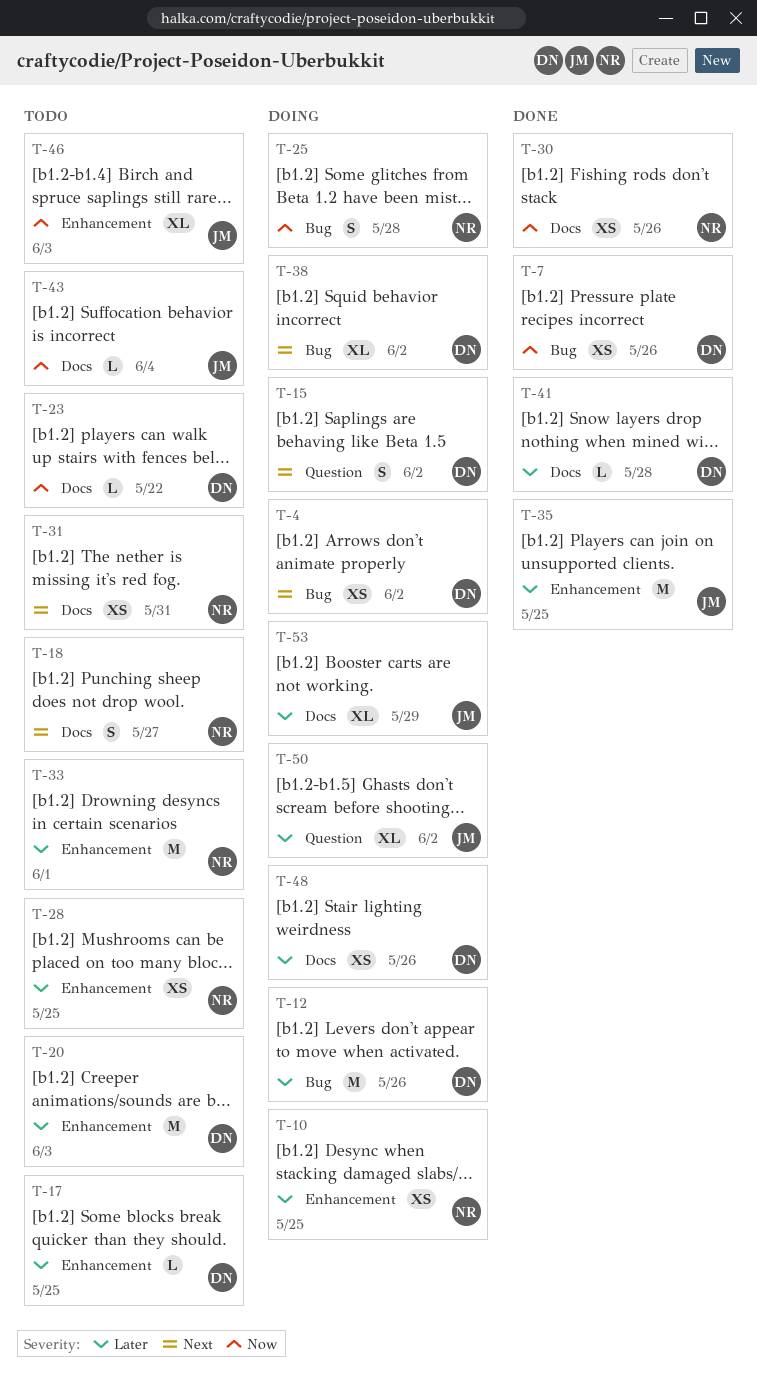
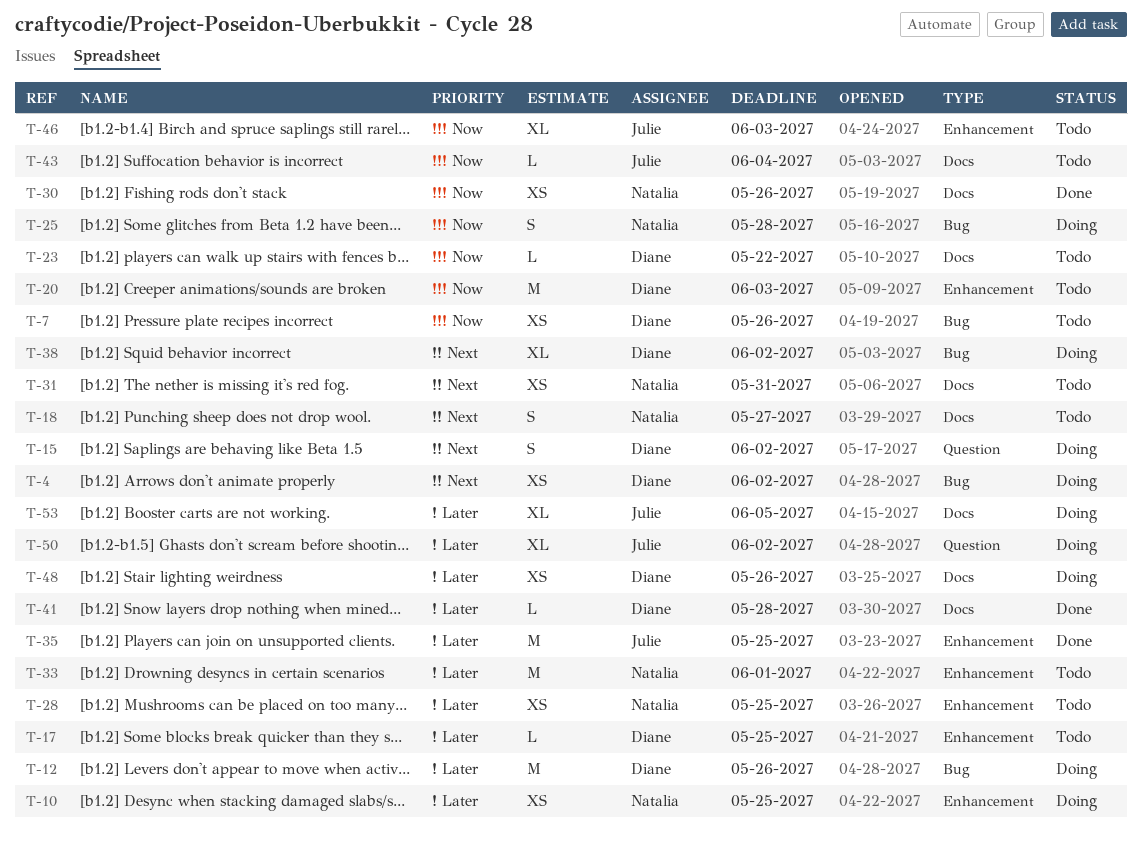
T-7, status: Done -> Todo
T-20, priority: Later -> Now
T-53, due: May 29 -> Jun 5

